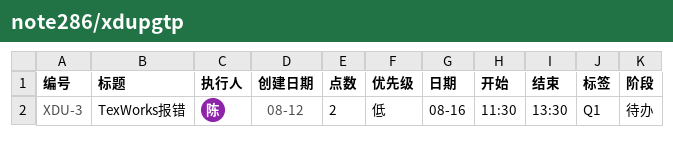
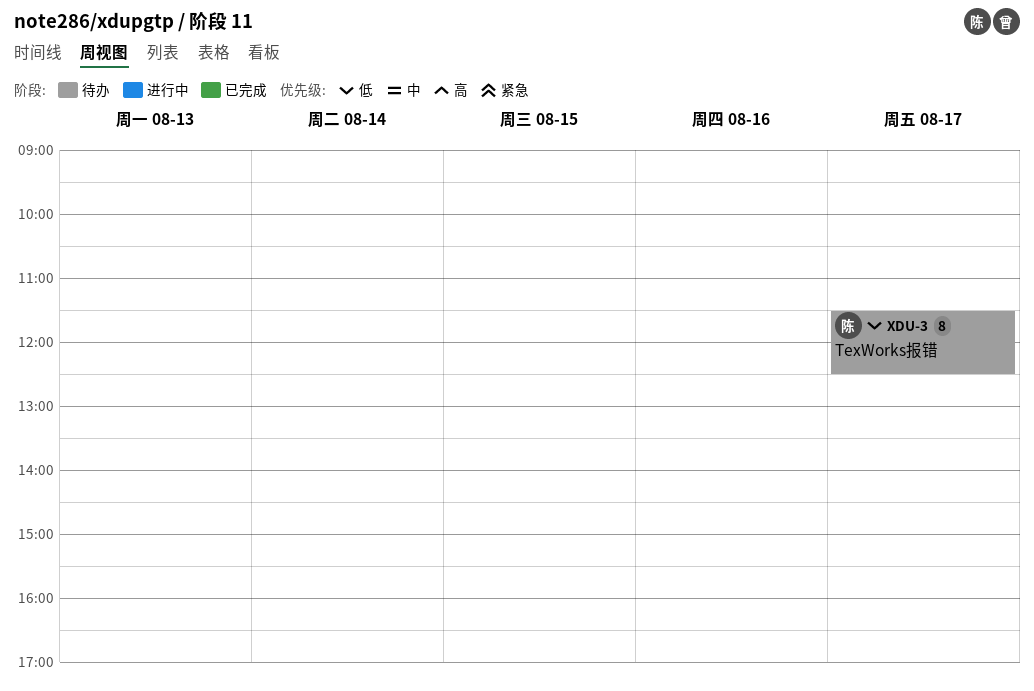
XDU-3, estimate: 2 -> 8
XDU-3, day: Aug 16 -> Aug 17
XDU-3, ends: 13:30 -> 12:30

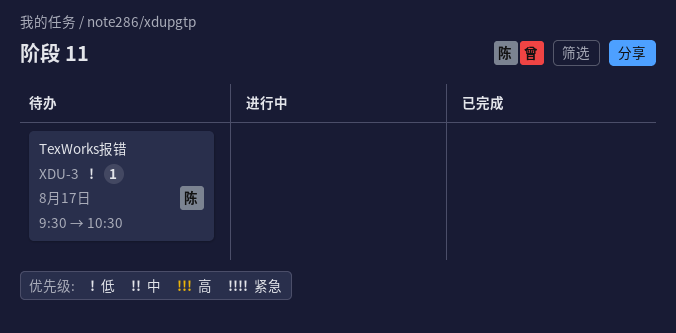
XDU-3, estimate: 8 -> 1
XDU-3, begins: 11:30 -> 09:30
XDU-3, ends: 12:30 -> 10:30

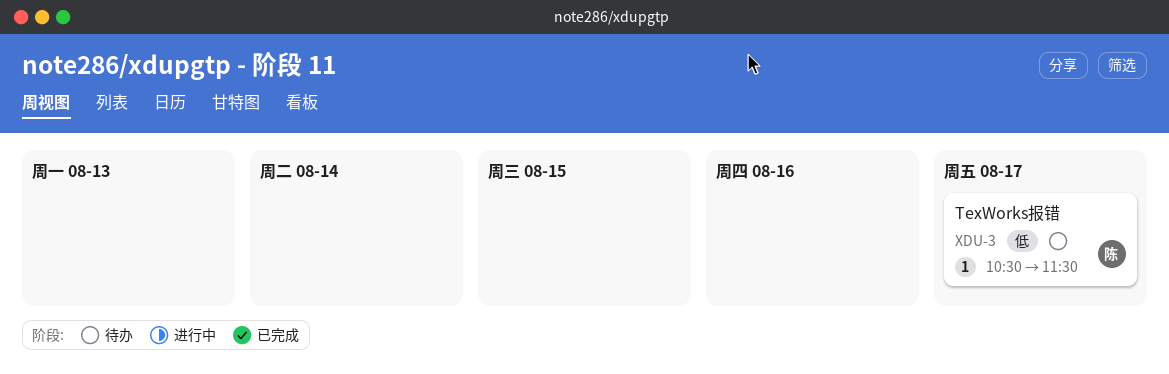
XDU-3, begins: 09:30 -> 10:30
XDU-3, ends: 10:30 -> 11:30

